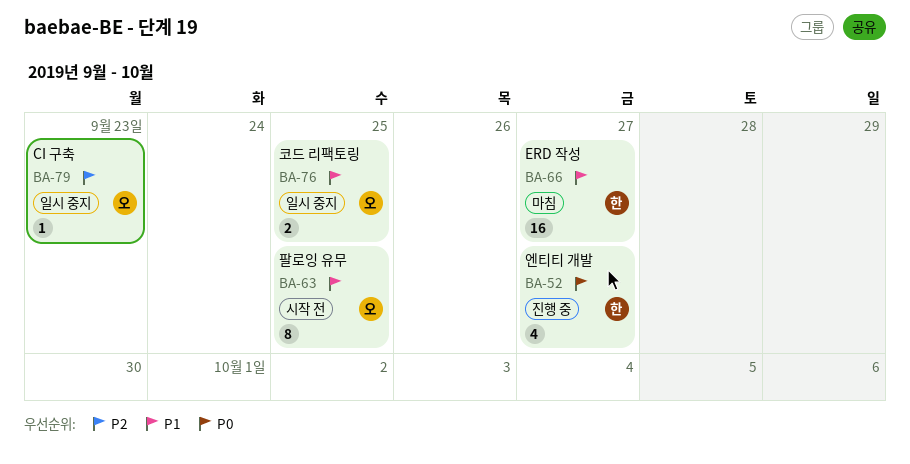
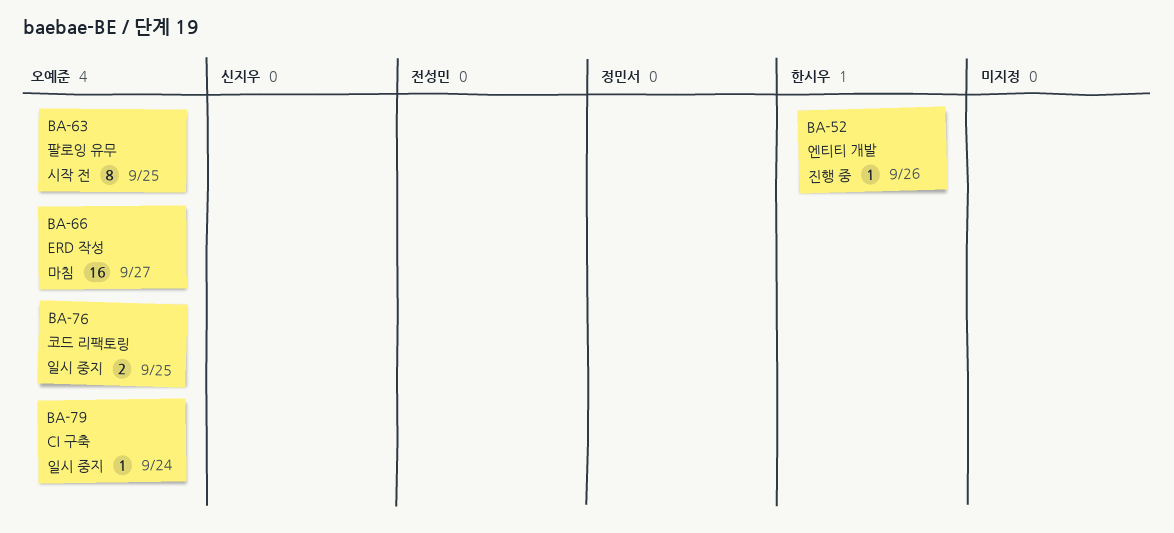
BA-52, estimate: 4 -> 1
BA-52, due: Sep 27 -> Sep 26
BA-66, owner: 한시우 -> 오예준
BA-79, due: Sep 23 -> Sep 24

